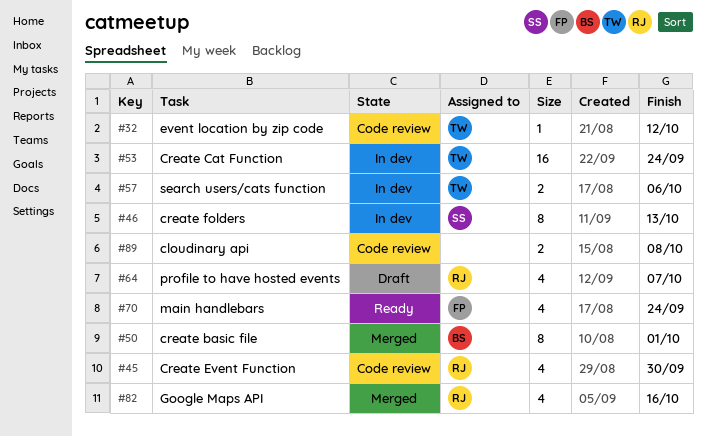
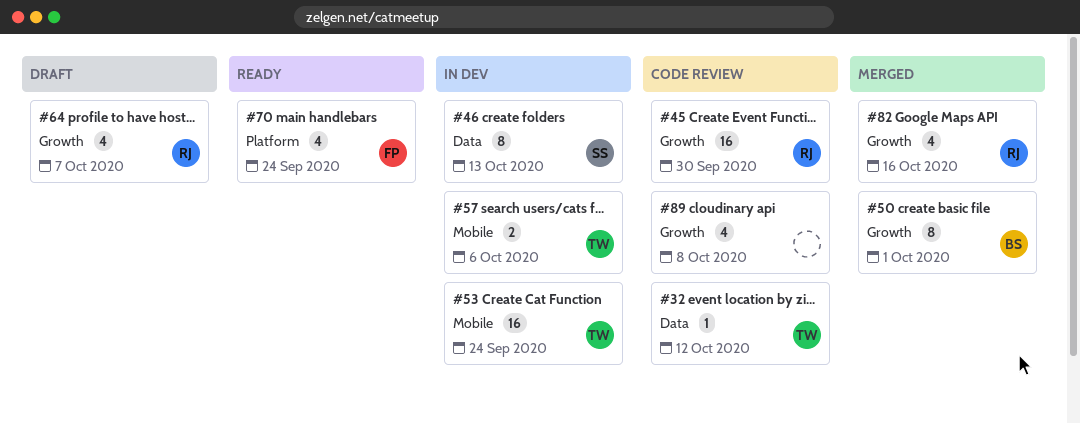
#45, estimate: 4 -> 16
#89, estimate: 2 -> 4

